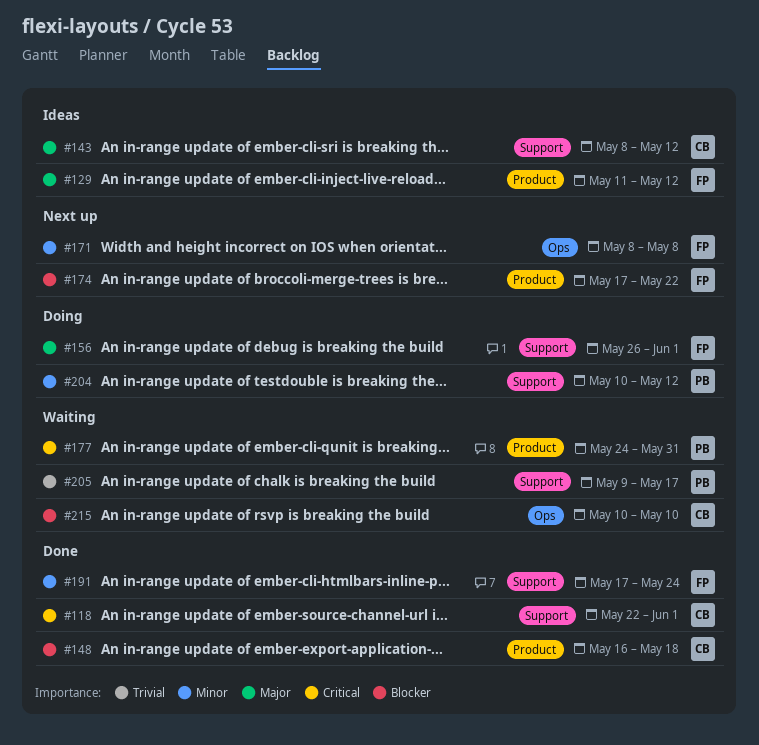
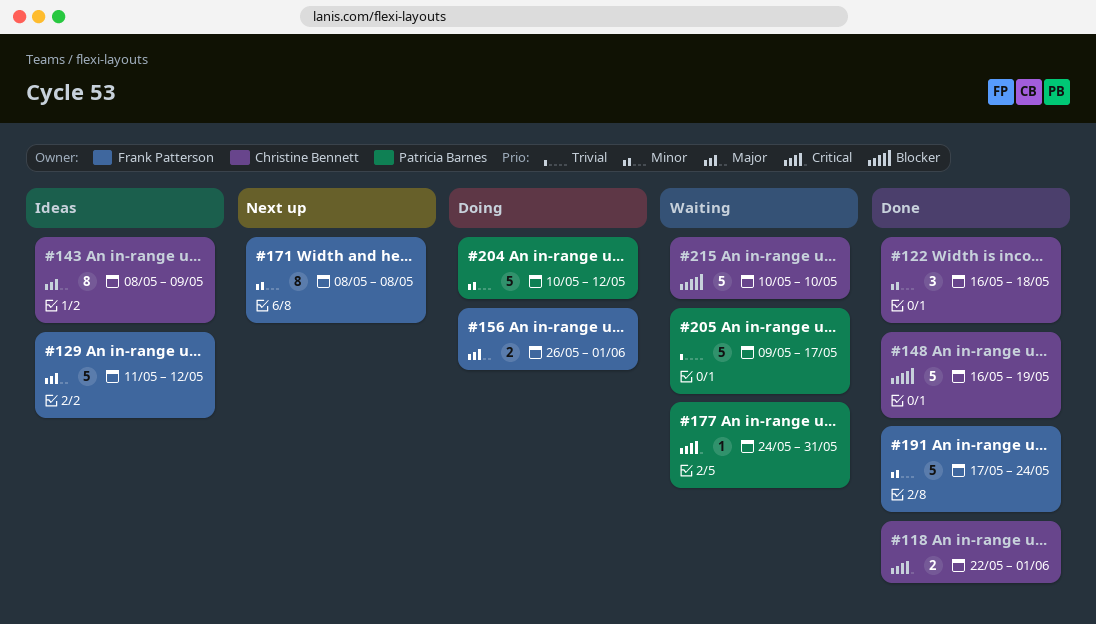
#122: none -> present
#143, due: May 12 -> May 9
#148, due: May 18 -> May 19
#174: present -> none

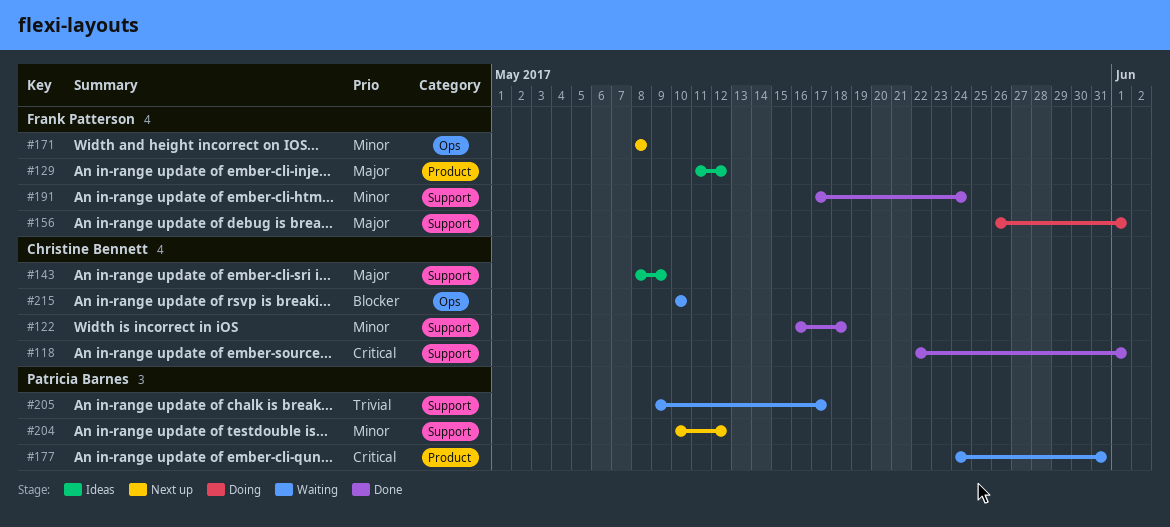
#148: present -> none
#204, status: Doing -> Next up

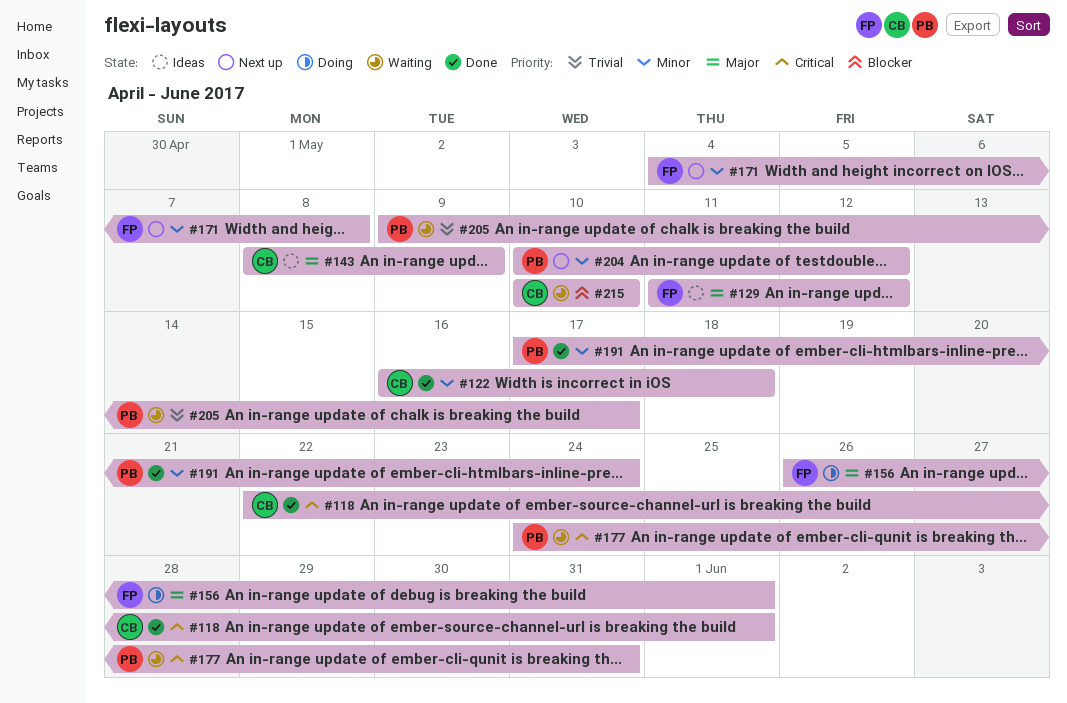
#171, start: May 8 -> May 4
#191, owner: Frank Patterson -> Patricia Barnes

